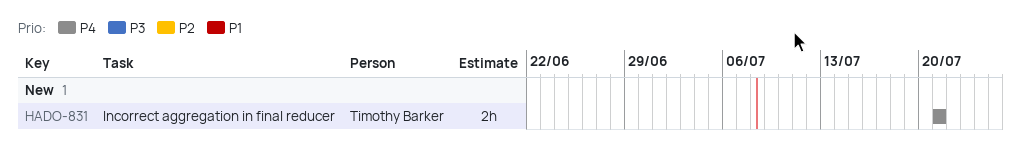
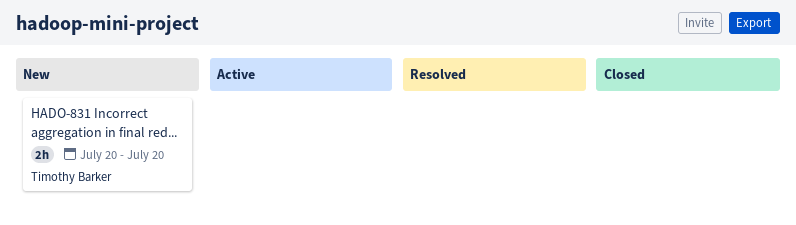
HADO-831, start: Jul 21 -> Jul 20
HADO-831, due: Jul 21 -> Jul 20

